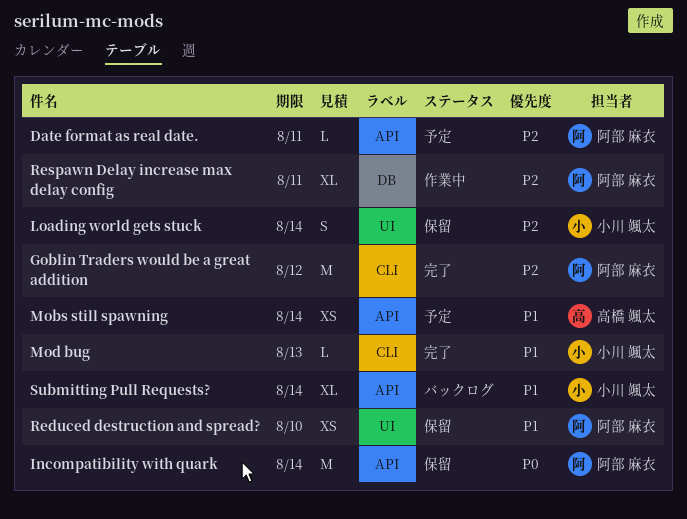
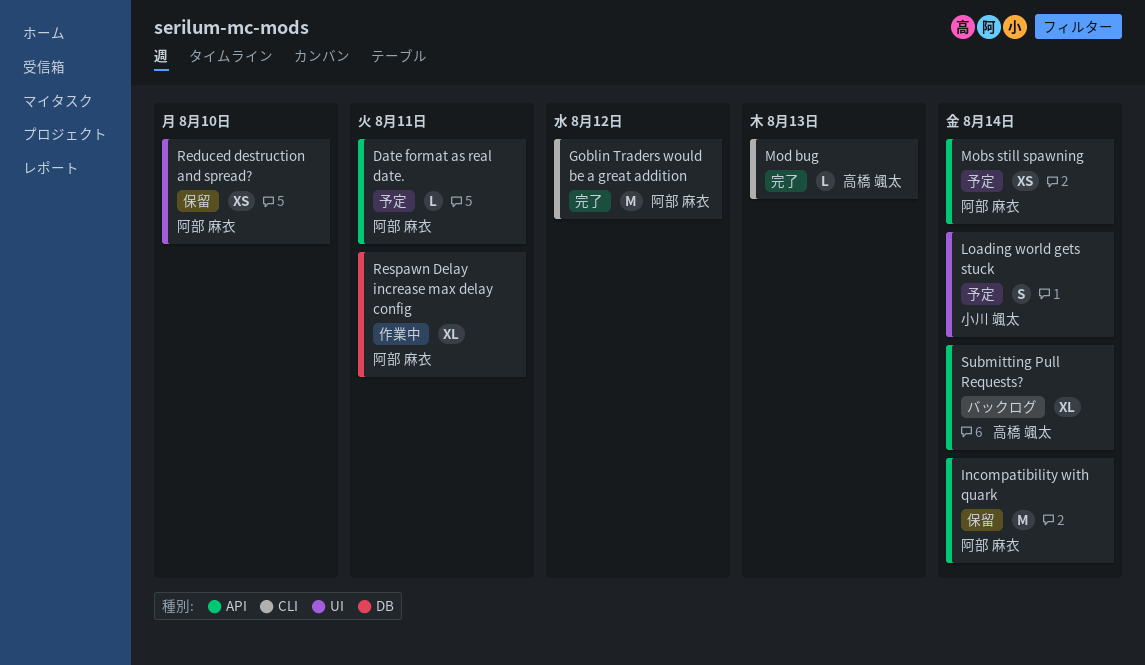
Loading world gets stuck, status: 保留 -> 予定
Mobs still spawning, owner: 高橋 颯太 -> 阿部 麻衣
Mod bug, owner: 小川 颯太 -> 高橋 颯太
Submitting Pull Requests?, owner: 小川 颯太 -> 高橋 颯太

